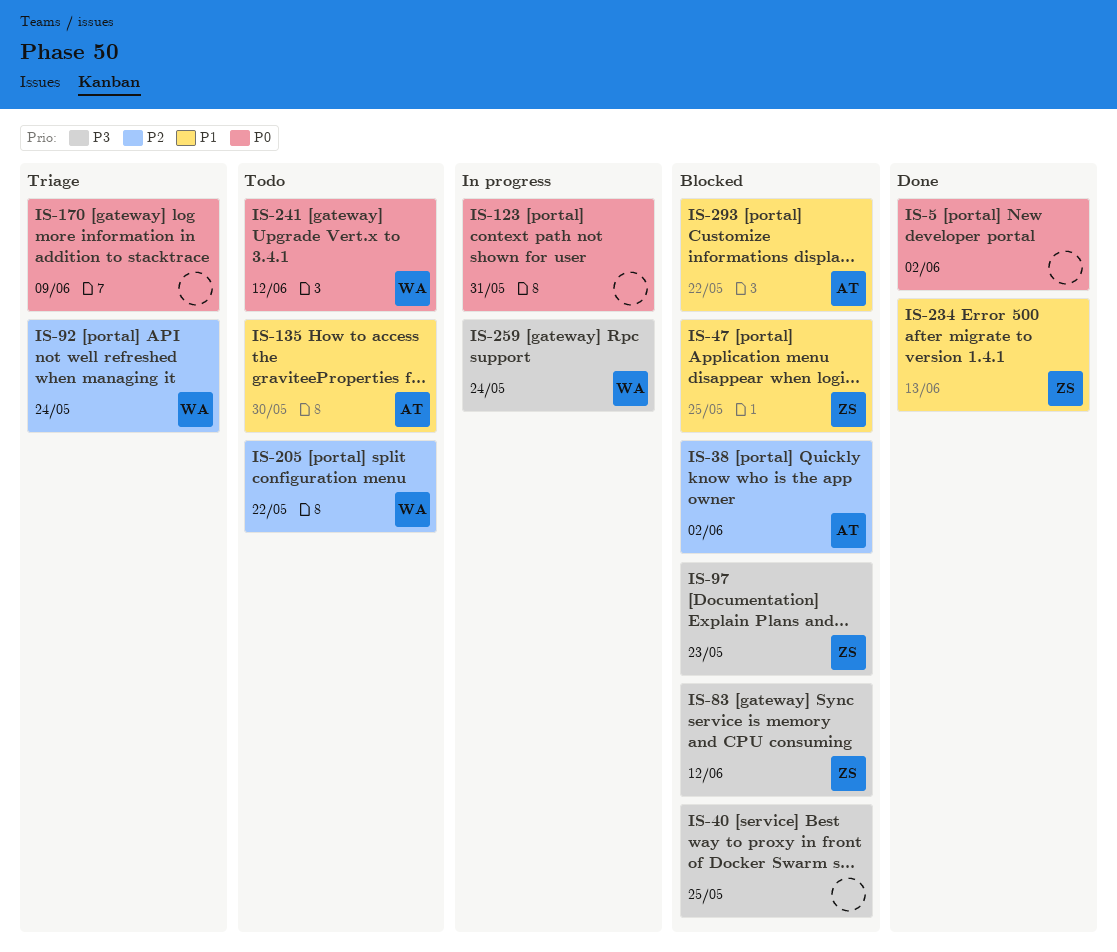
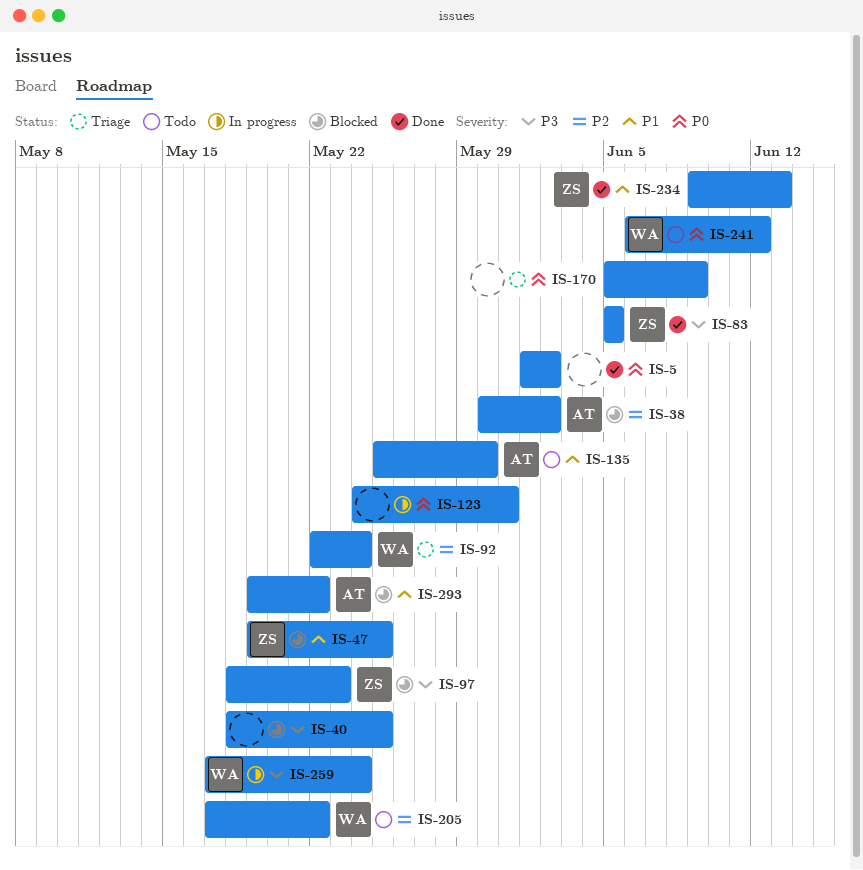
IS-83, status: Blocked -> Done
IS-83, due: Jun 12 -> Jun 5

